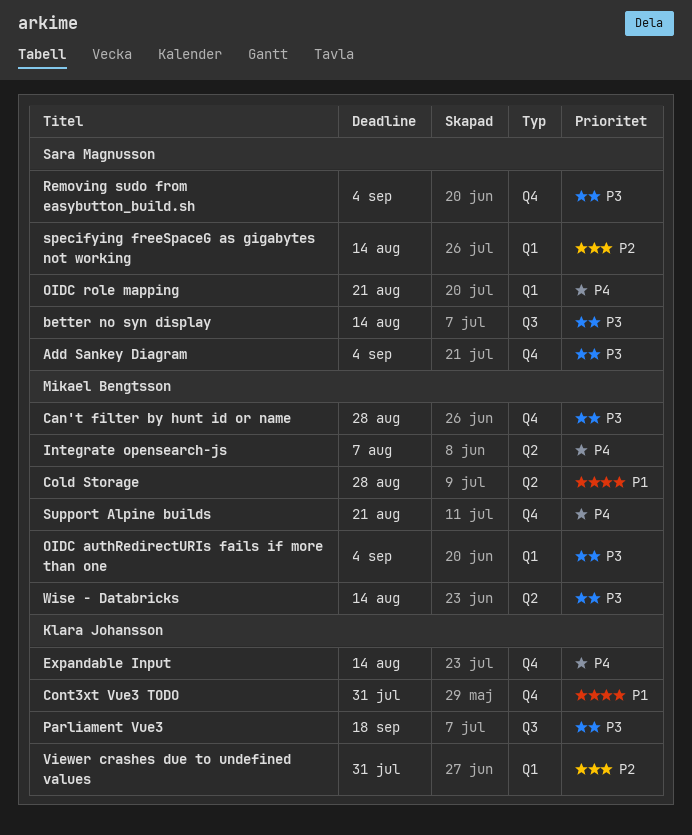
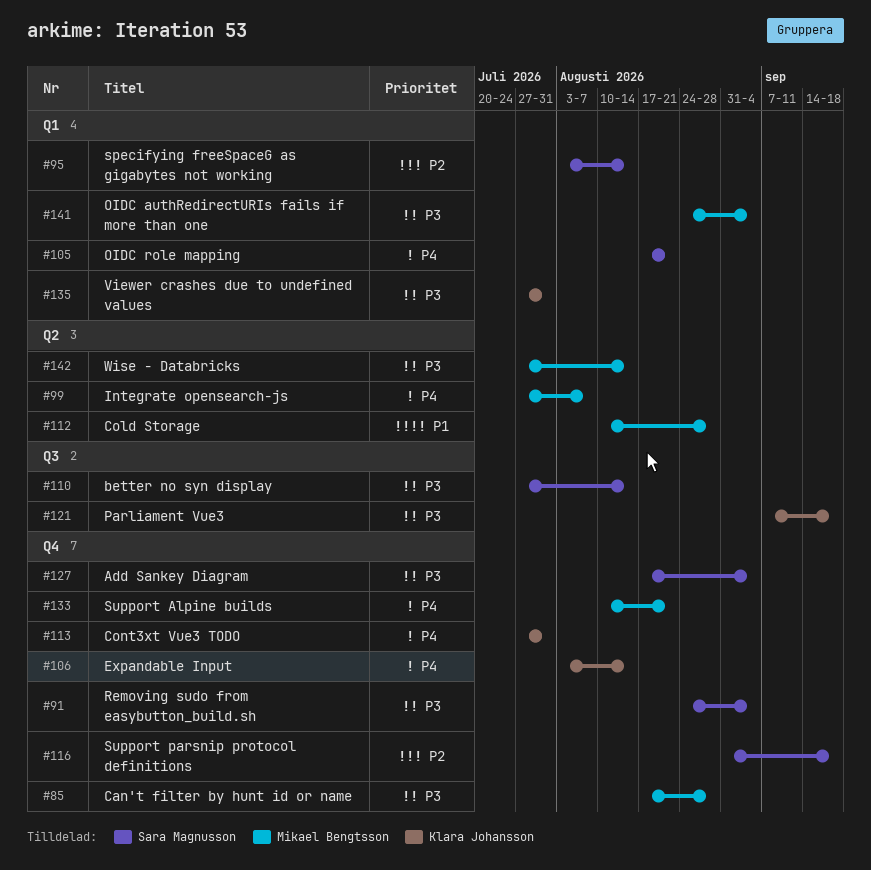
Cont3xt Vue3 TODO, priority: P1 -> P4
Support parsnip protocol definitions: none -> present
Viewer crashes due to undefined values, priority: P2 -> P3

